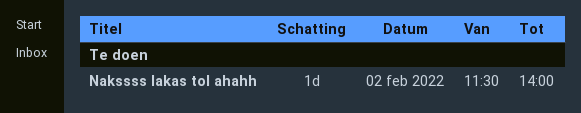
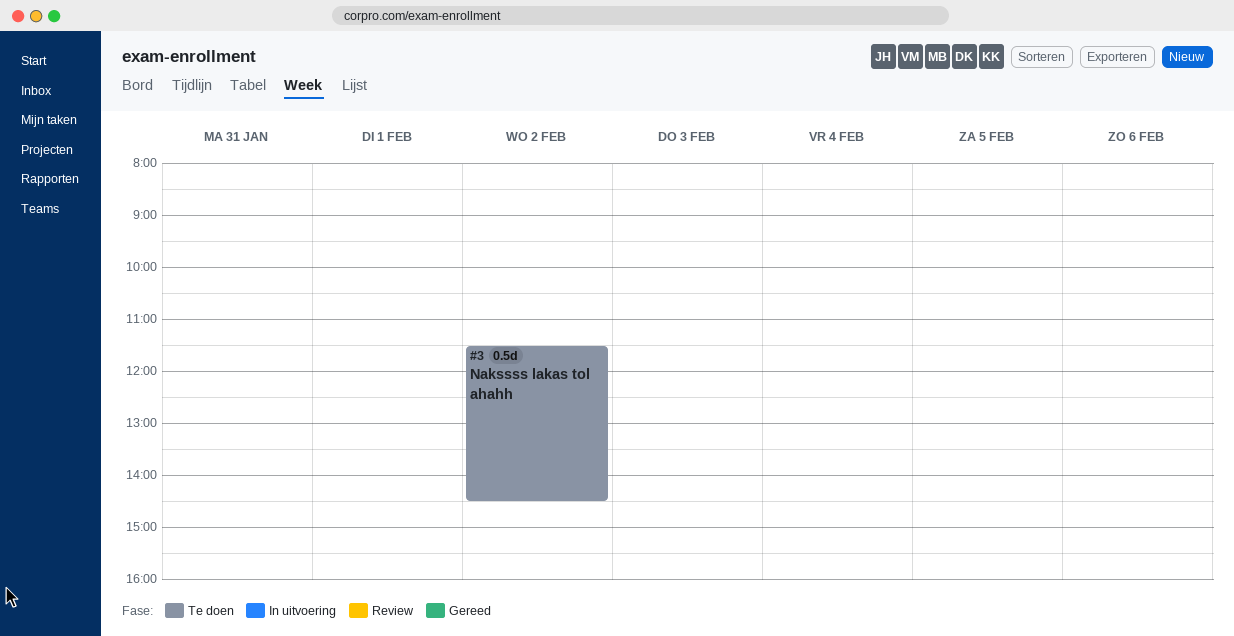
Nakssss lakas tol ahahh, estimate: 1d -> 0.5d
Nakssss lakas tol ahahh, ends: 14:00 -> 14:30

